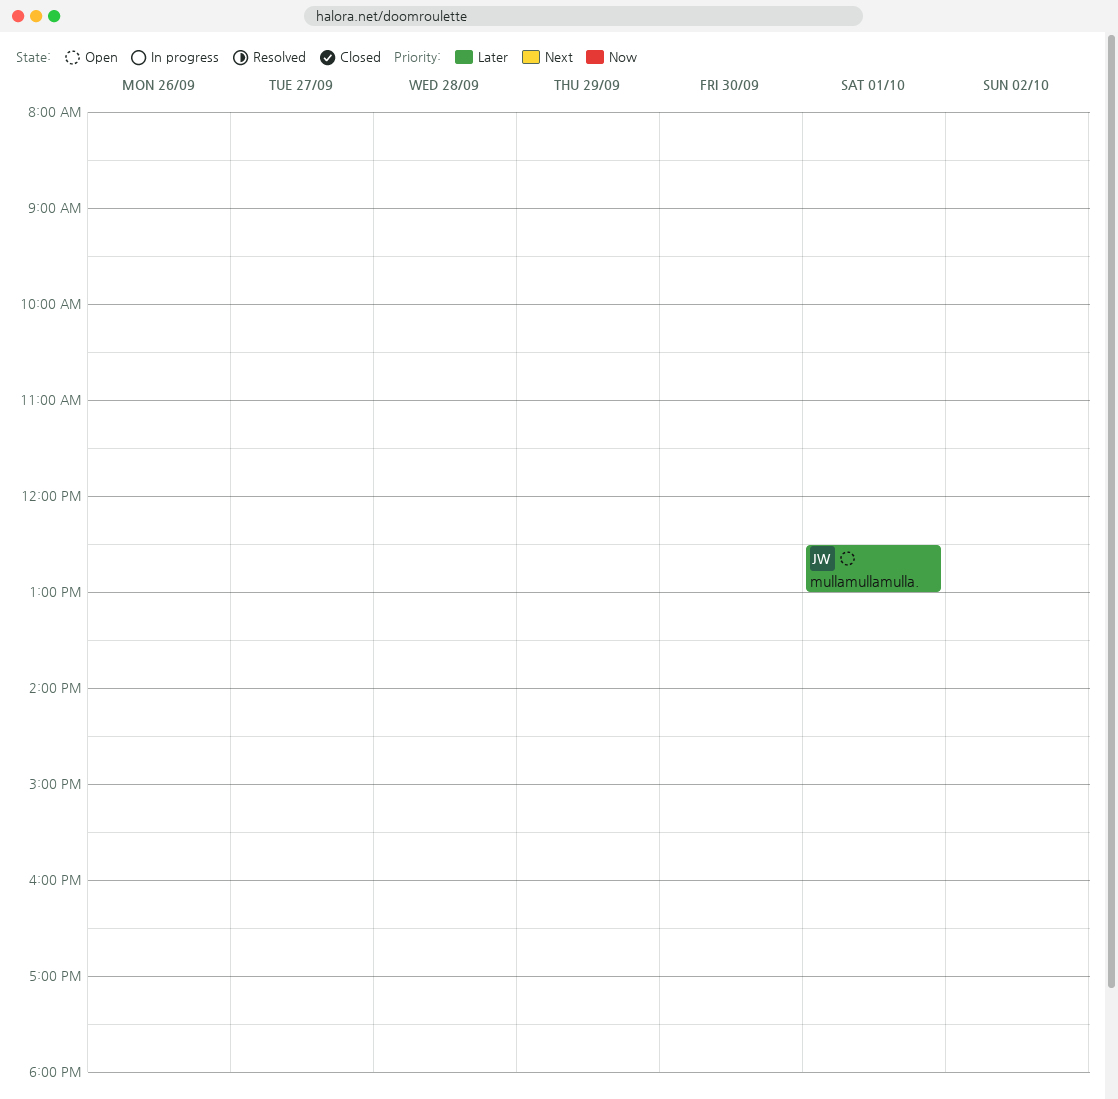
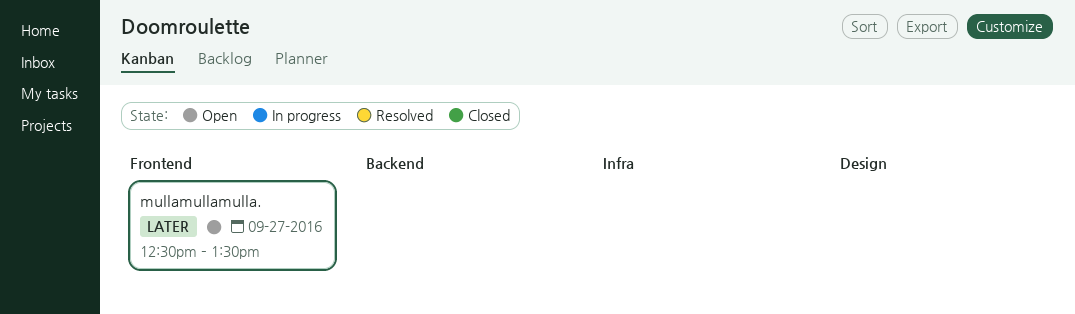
mullamullamulla., day: Oct 1 -> Sep 27
mullamullamulla., ends: 13:00 -> 13:30

